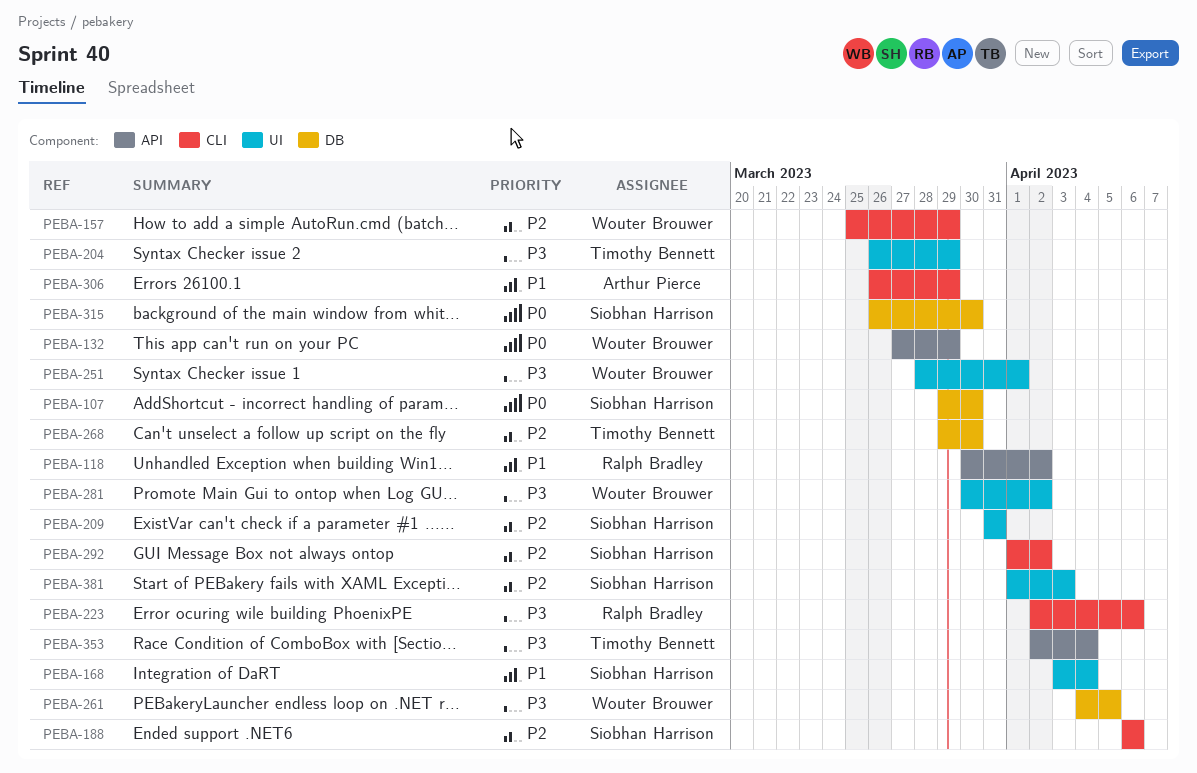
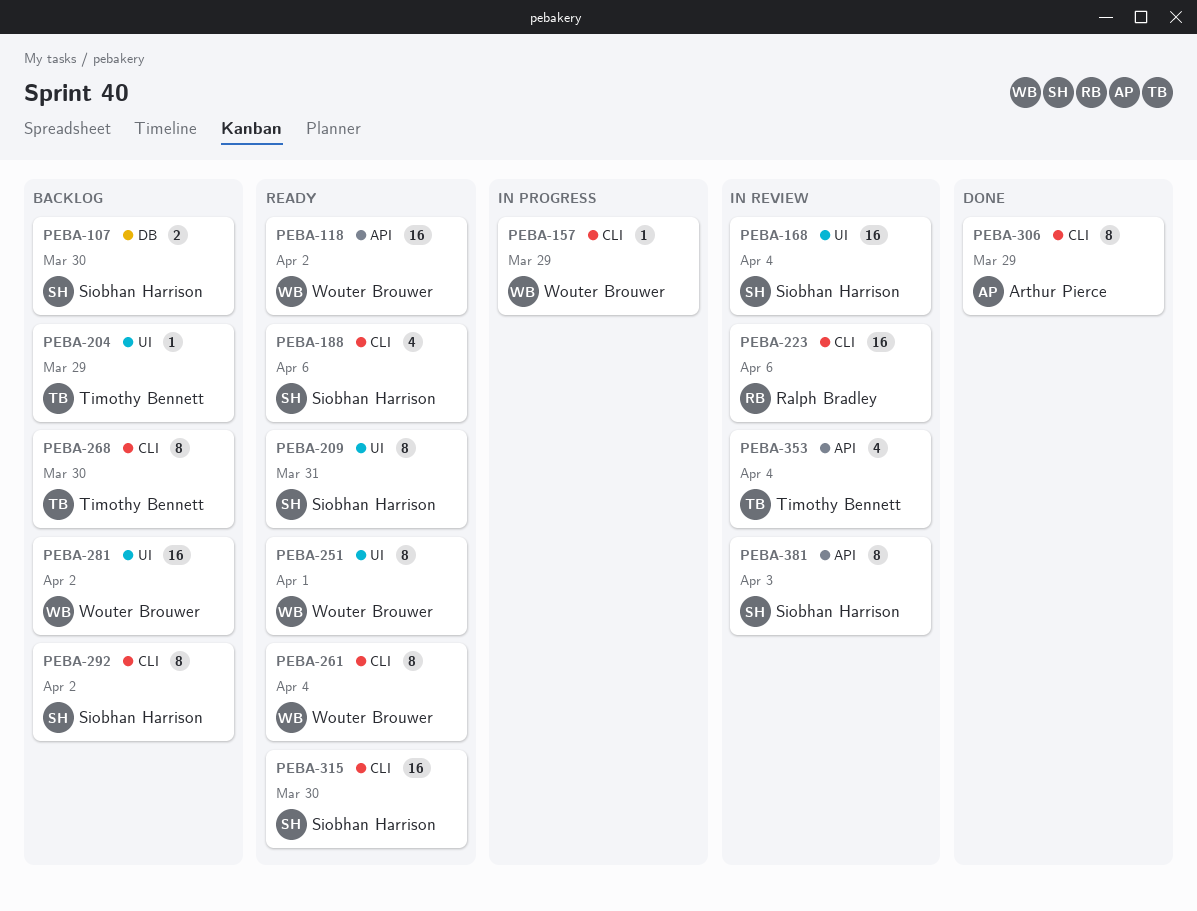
PEBA-118, owner: Ralph Bradley -> Wouter Brouwer
PEBA-132: present -> none
PEBA-261, label: DB -> CLI
PEBA-261, due: Apr 5 -> Apr 4
PEBA-268, label: DB -> CLI
PEBA-315, label: DB -> CLI
PEBA-381, label: UI -> API

